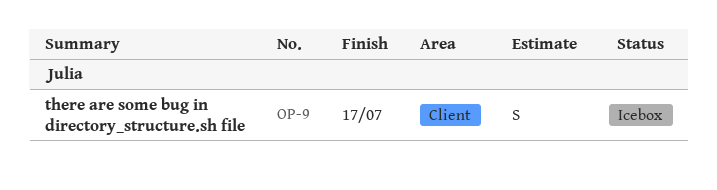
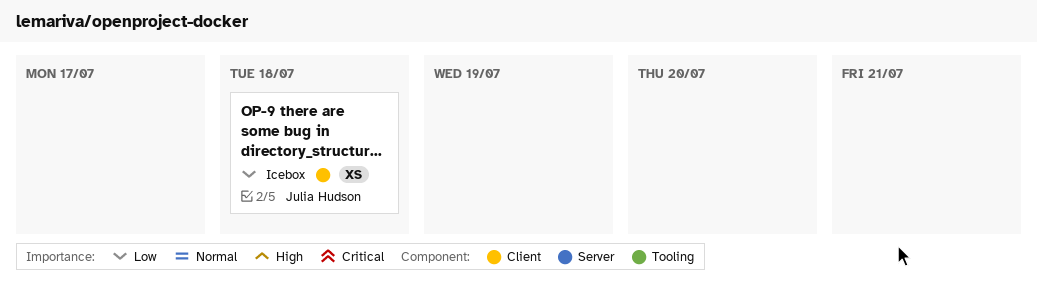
OP-9, estimate: S -> XS
OP-9, due: Jul 17 -> Jul 18

